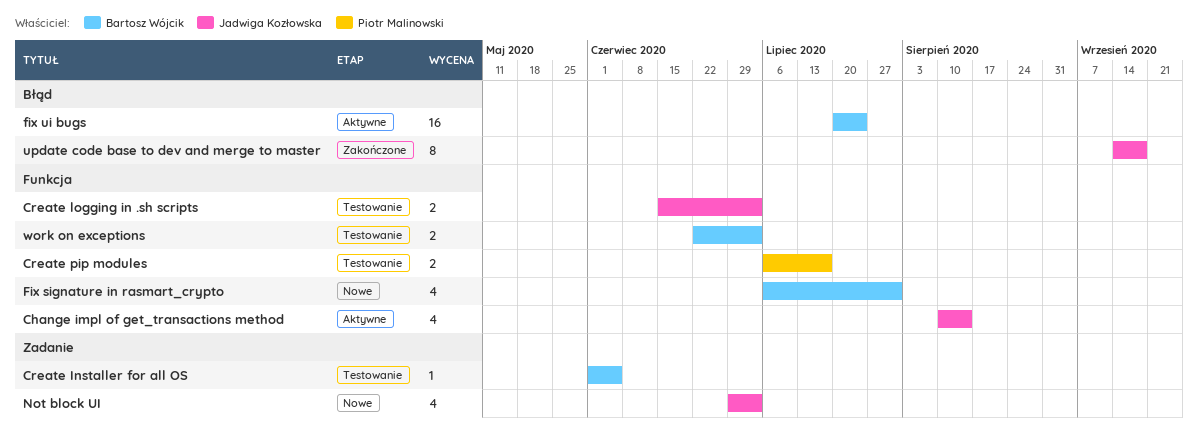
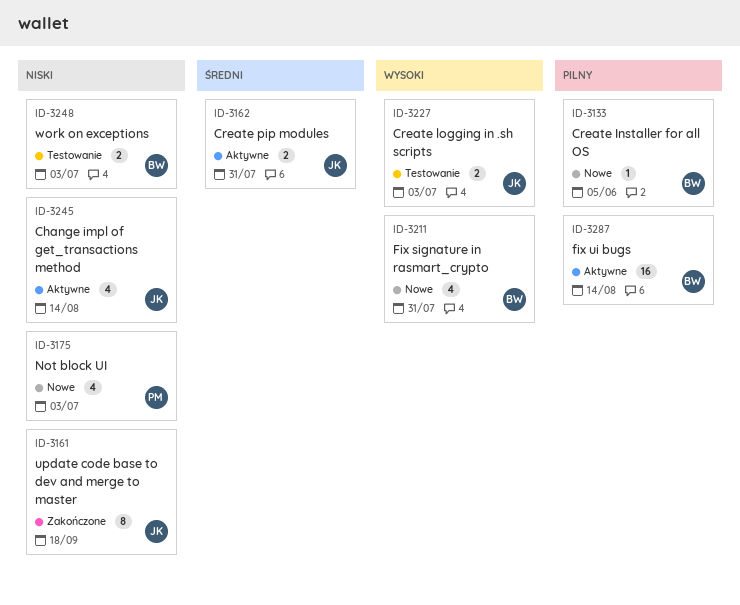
Create Installer for all OS, status: Testowanie -> Nowe
Create pip modules, status: Testowanie -> Aktywne
Create pip modules, owner: Piotr Malinowski -> Jadwiga Kozłowska
Create pip modules, due: Jul 17 -> Jul 31
fix ui bugs, due: Jul 24 -> Aug 14
Not block UI, owner: Jadwiga Kozłowska -> Piotr Malinowski

